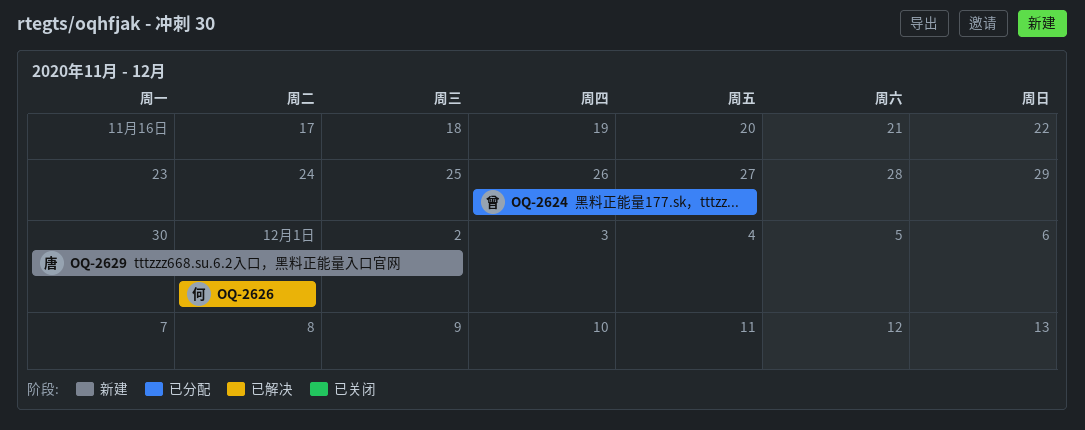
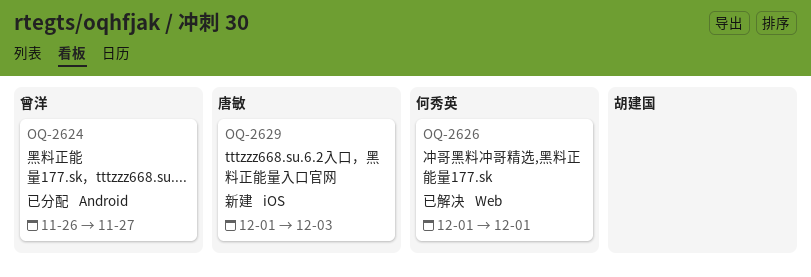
OQ-2629, start: Nov 30 -> Dec 1
OQ-2629, due: Dec 2 -> Dec 3

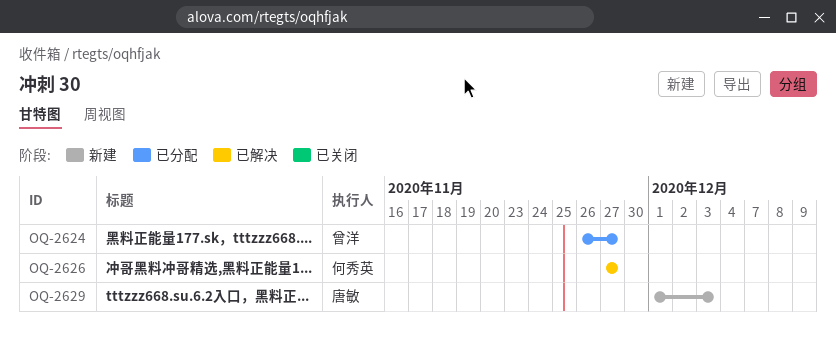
OQ-2626, start: Dec 1 -> Nov 27
OQ-2626, due: Dec 1 -> Nov 27

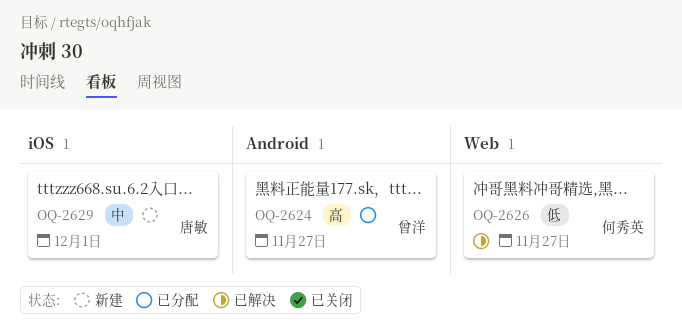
OQ-2629, due: Dec 3 -> Dec 1

